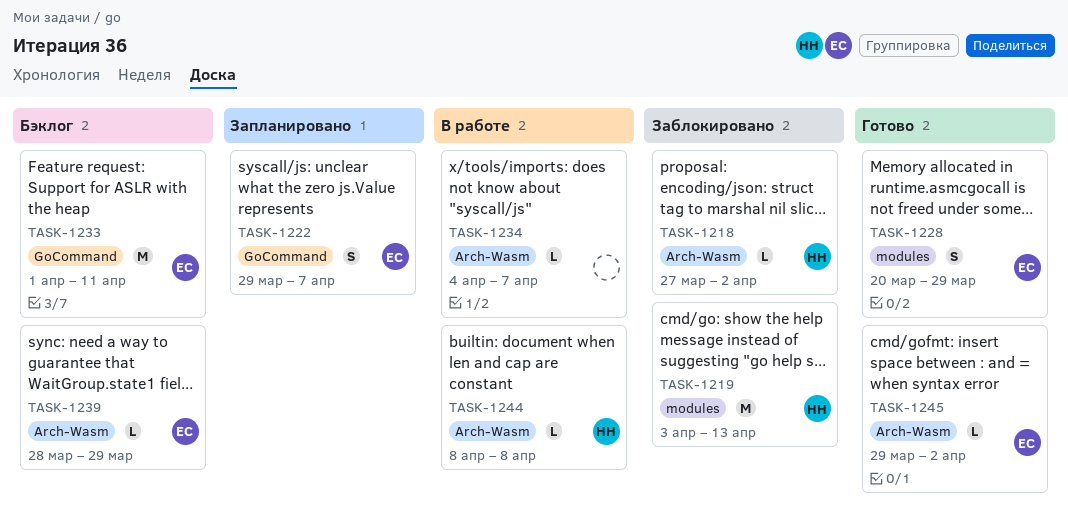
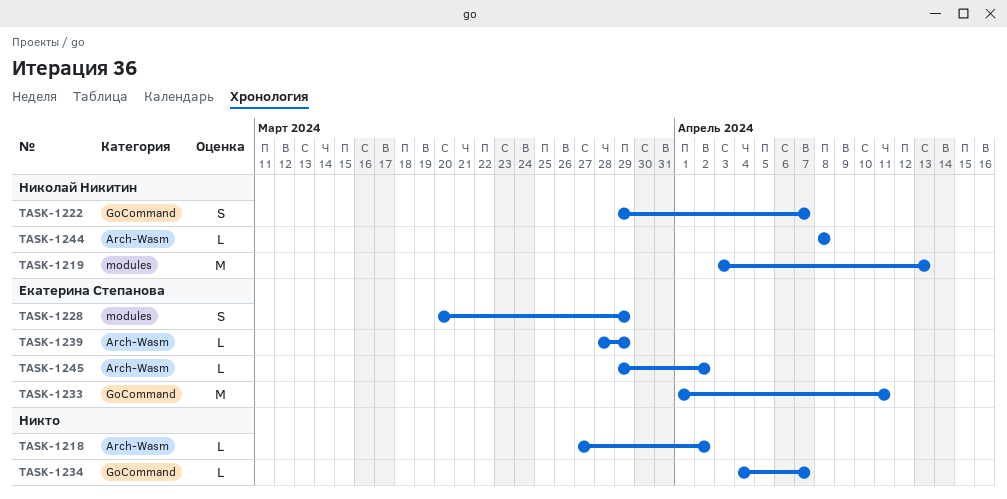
TASK-1218, owner: Николай Никитин -> none
TASK-1222, owner: Екатерина Степанова -> Николай Никитин
TASK-1234, label: Arch-Wasm -> GoCommand

